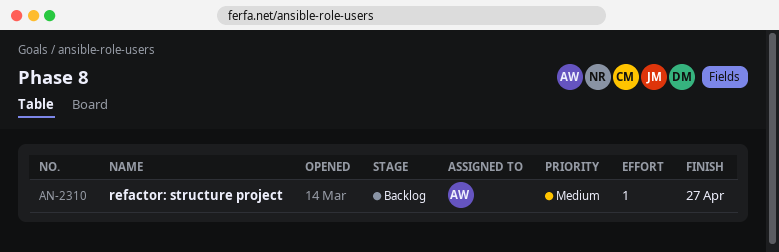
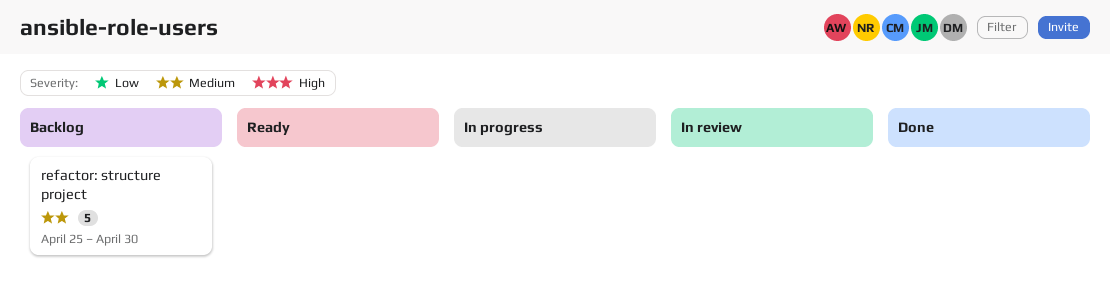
refactor: structure project, estimate: 1 -> 5
refactor: structure project, due: Apr 27 -> Apr 30

